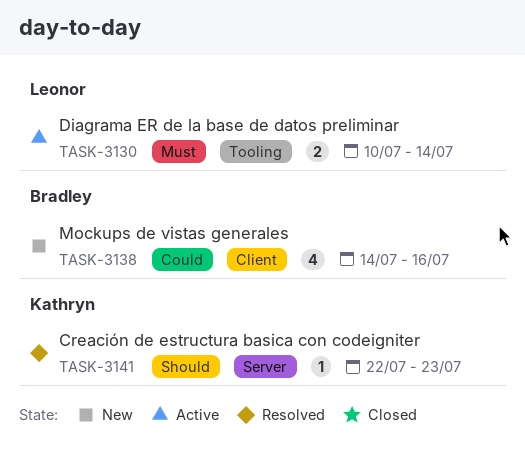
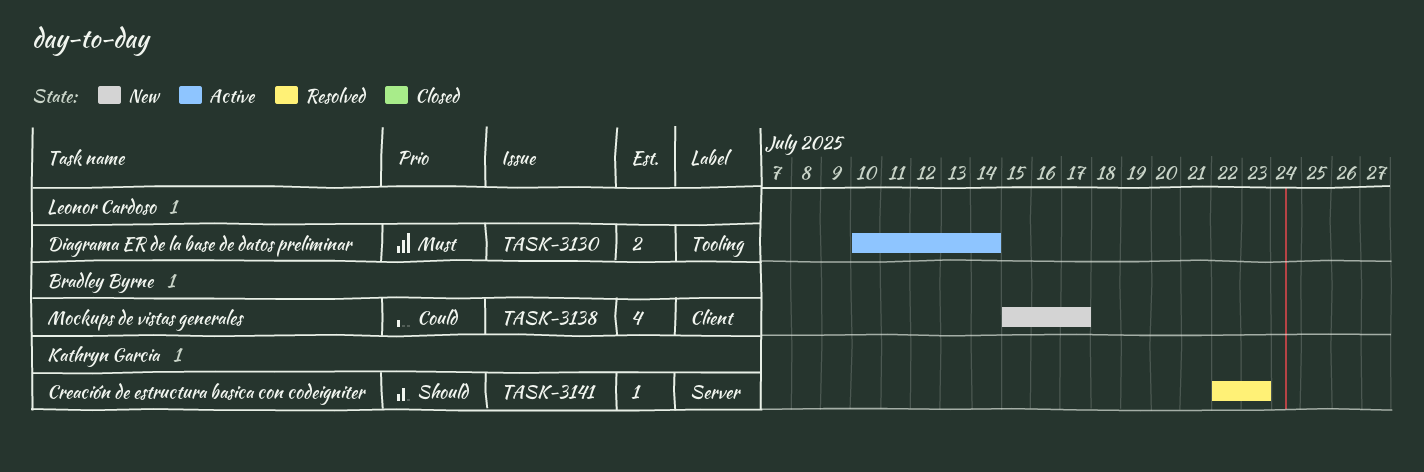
TASK-3138, start: Jul 14 -> Jul 15
TASK-3138, due: Jul 16 -> Jul 17

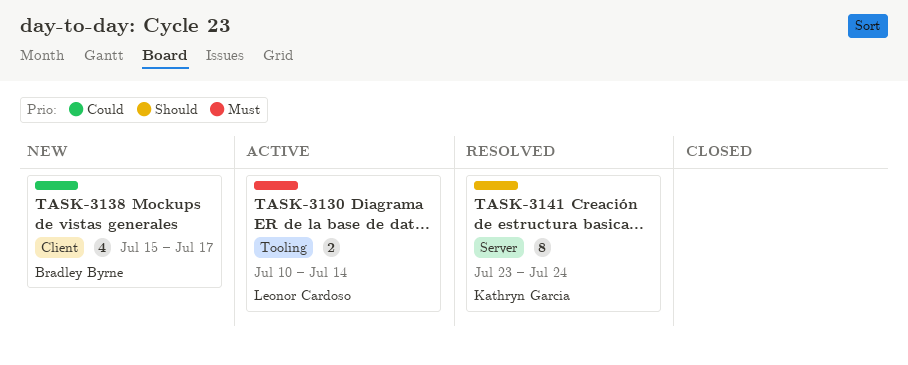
TASK-3141, estimate: 1 -> 8
TASK-3141, start: Jul 22 -> Jul 23
TASK-3141, due: Jul 23 -> Jul 24

